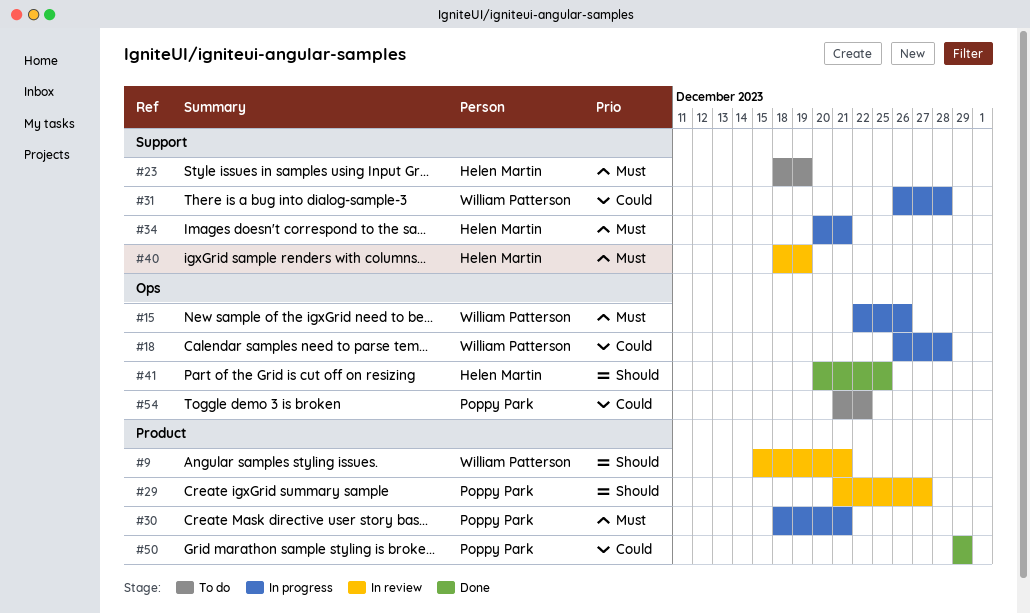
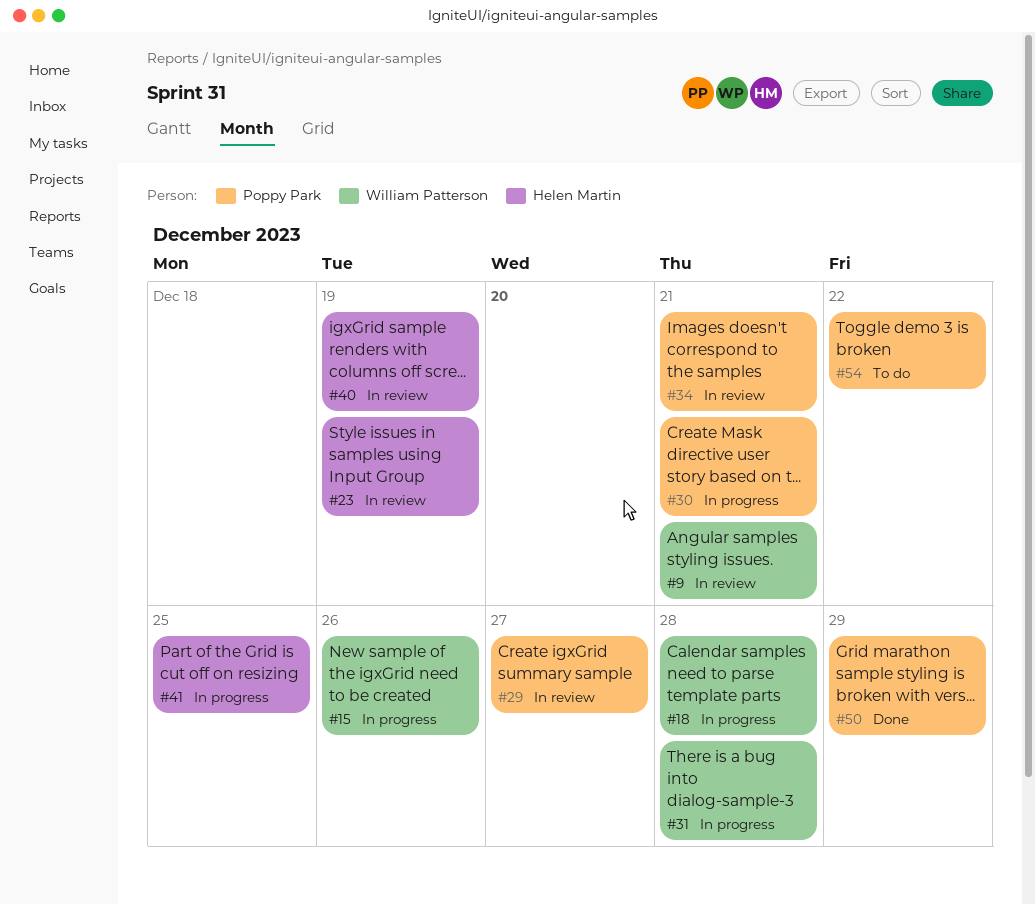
#23, status: To do -> In review
#34, status: In progress -> In review
#34, owner: Helen Martin -> Poppy Park
#41, status: Done -> In progress

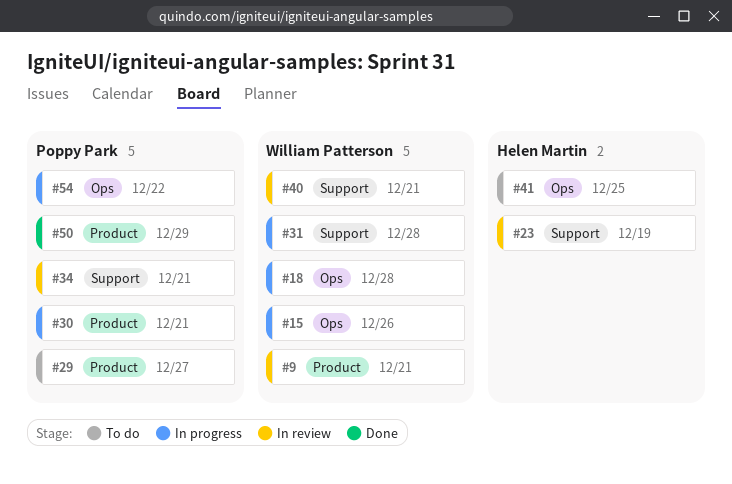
#29, status: In review -> To do
#40, owner: Helen Martin -> William Patterson
#40, due: Dec 19 -> Dec 21
#41, status: In progress -> To do
#54, status: To do -> In progress

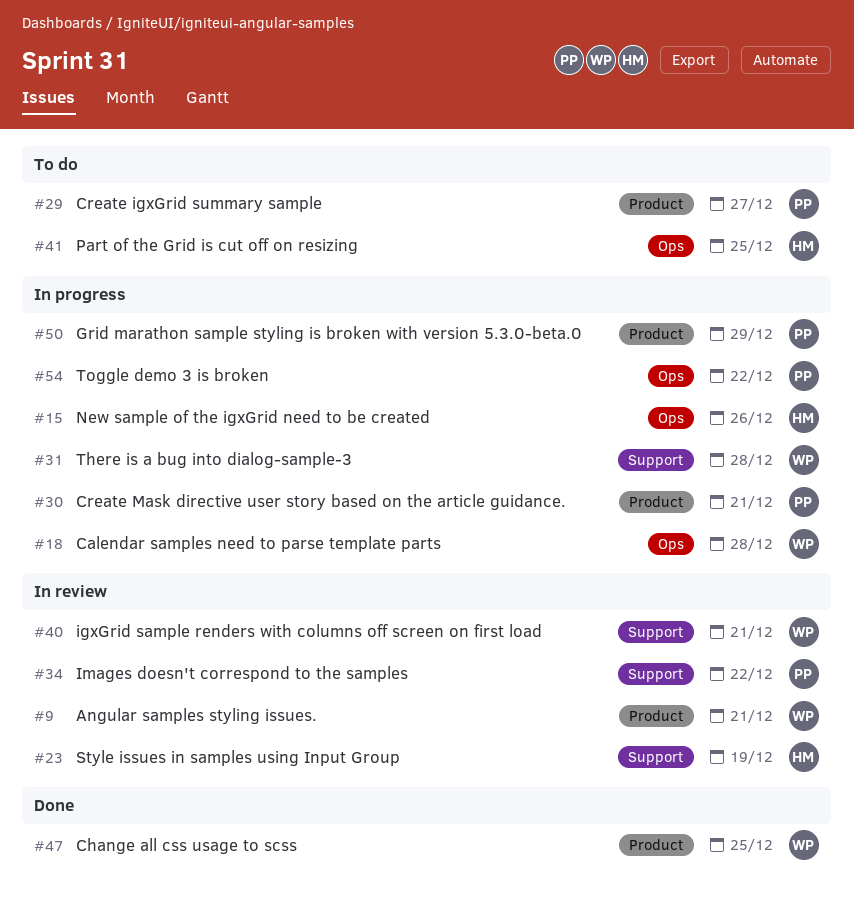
#15, owner: William Patterson -> Helen Martin
#34, due: Dec 21 -> Dec 22
#47: none -> present
#50, status: Done -> In progress

